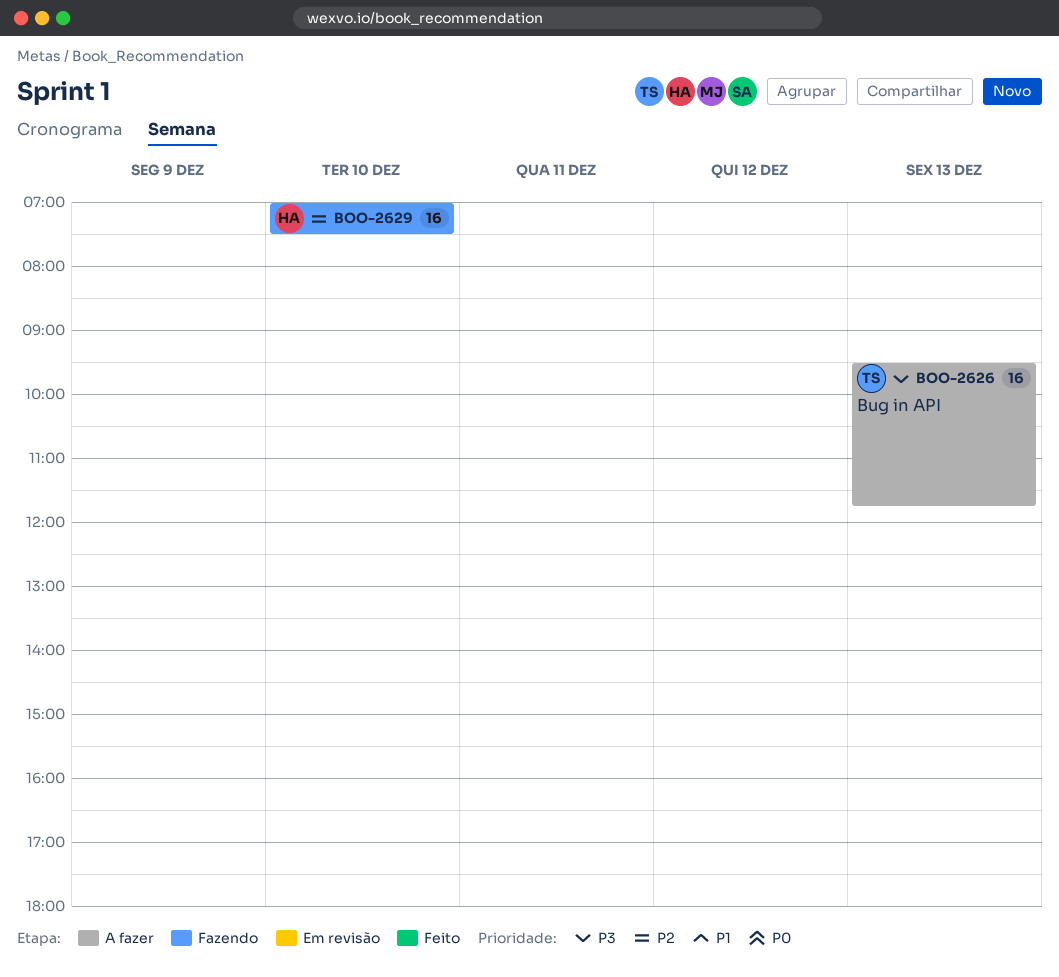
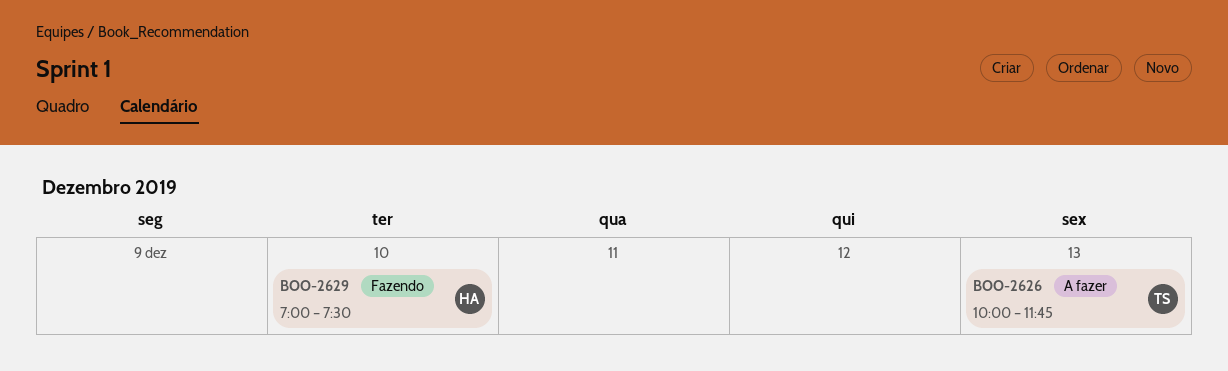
BOO-2626, begins: 09:30 -> 10:00

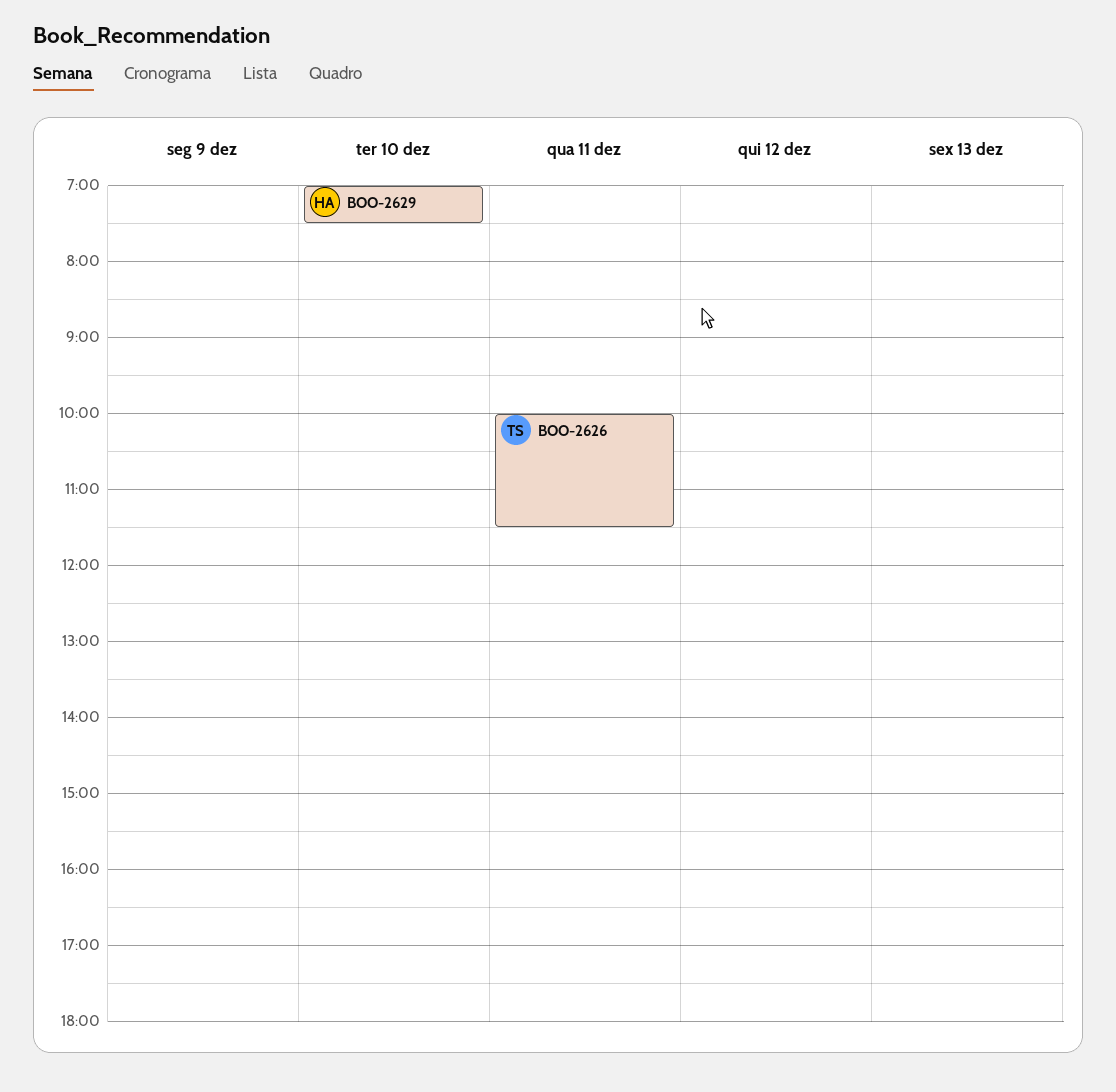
BOO-2626, day: Dec 13 -> Dec 11
BOO-2626, ends: 11:45 -> 11:30

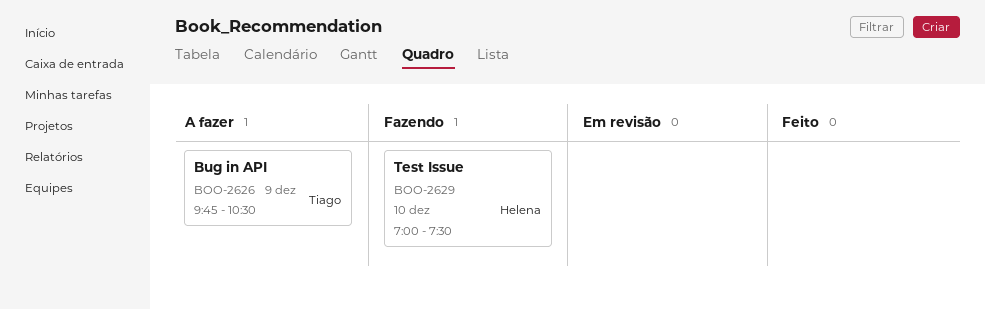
BOO-2626, day: Dec 11 -> Dec 9
BOO-2626, begins: 10:00 -> 09:45
BOO-2626, ends: 11:30 -> 10:30

